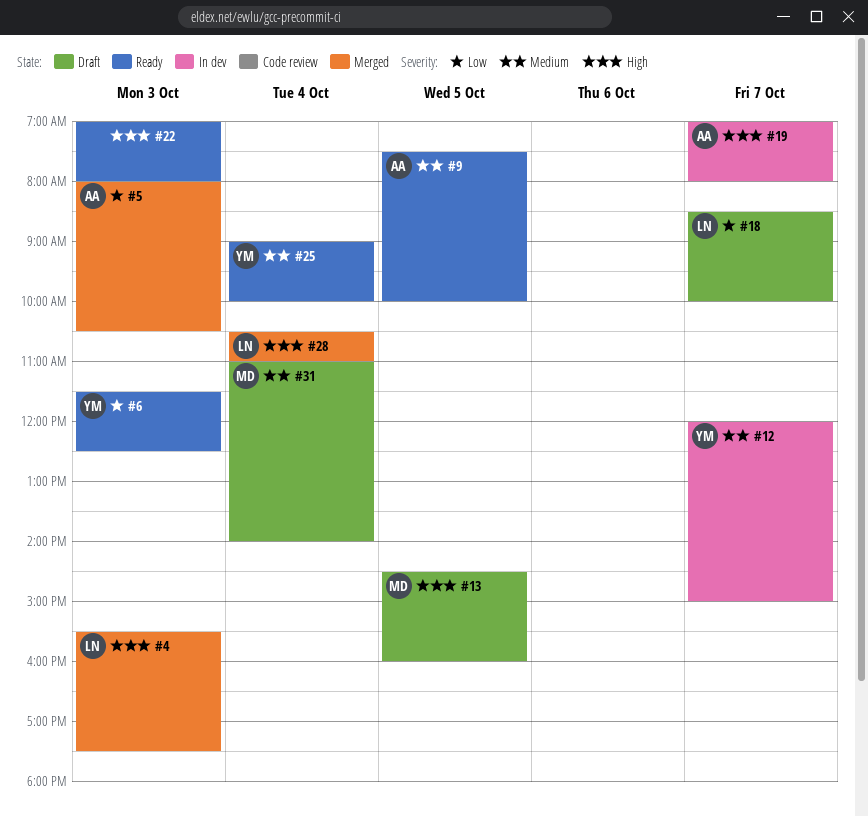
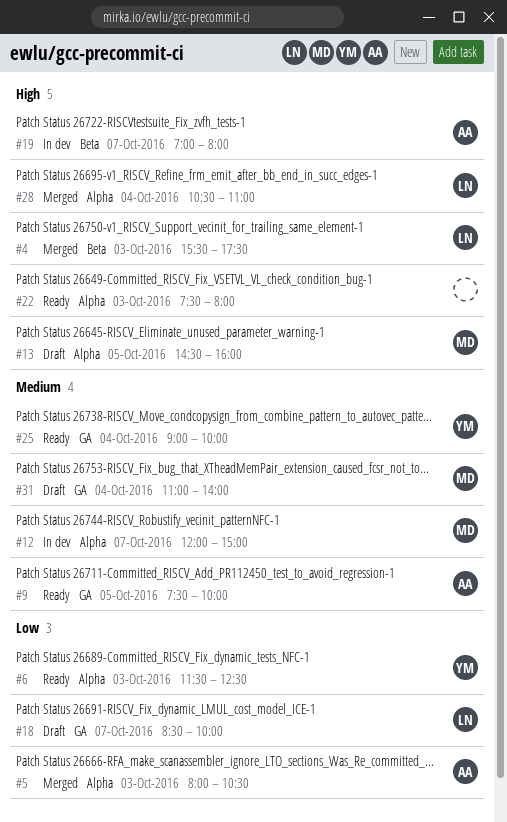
#12, owner: YM -> MD
#22, begins: 07:00 -> 07:30

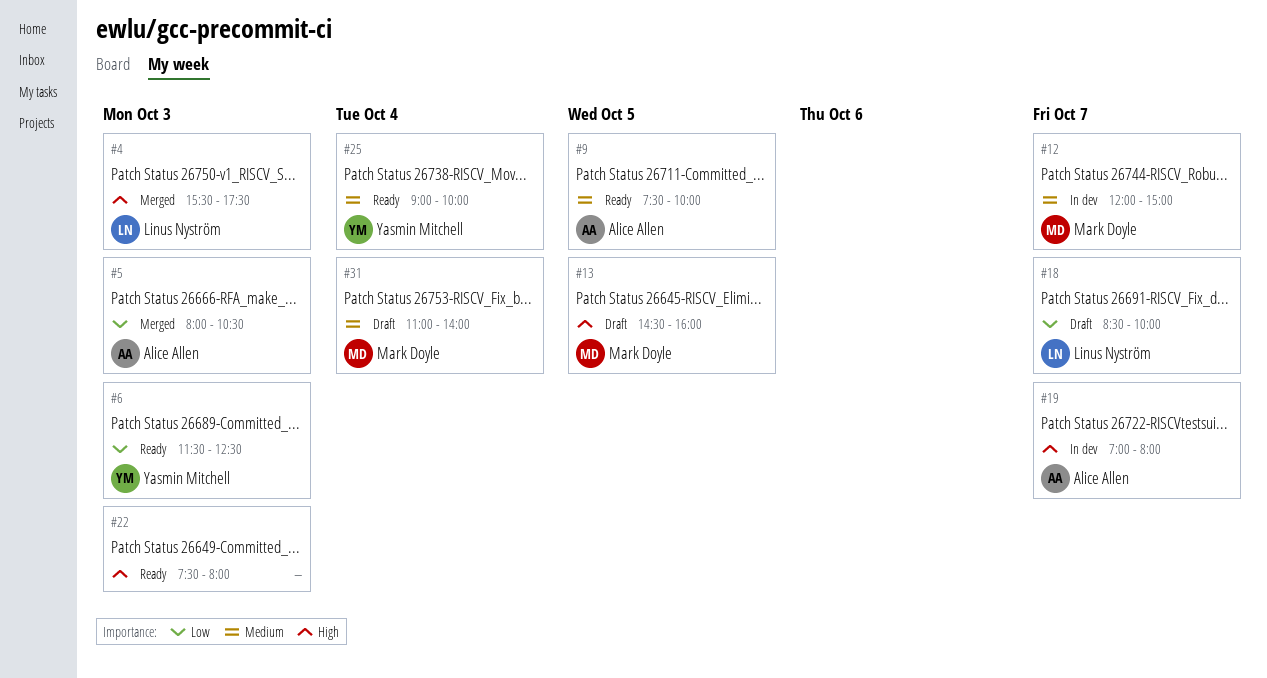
#28: present -> none

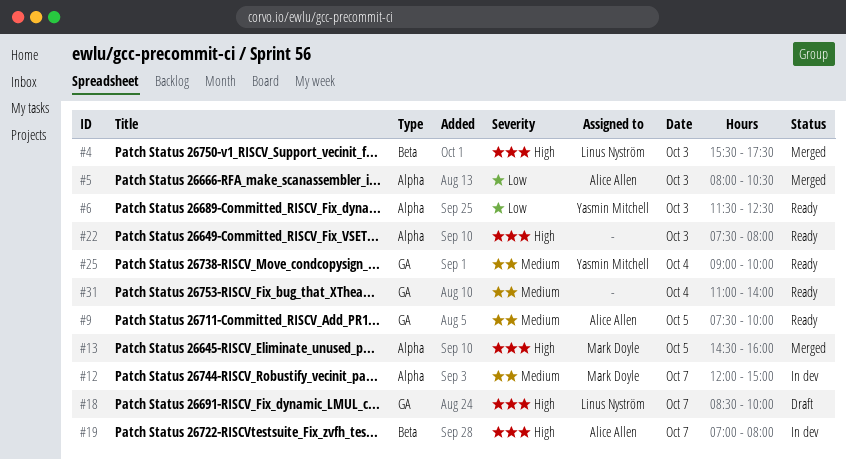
#13, status: Draft -> Merged
#18, priority: Low -> High
#31, status: Draft -> Ready
#31, owner: Mark Doyle -> none

